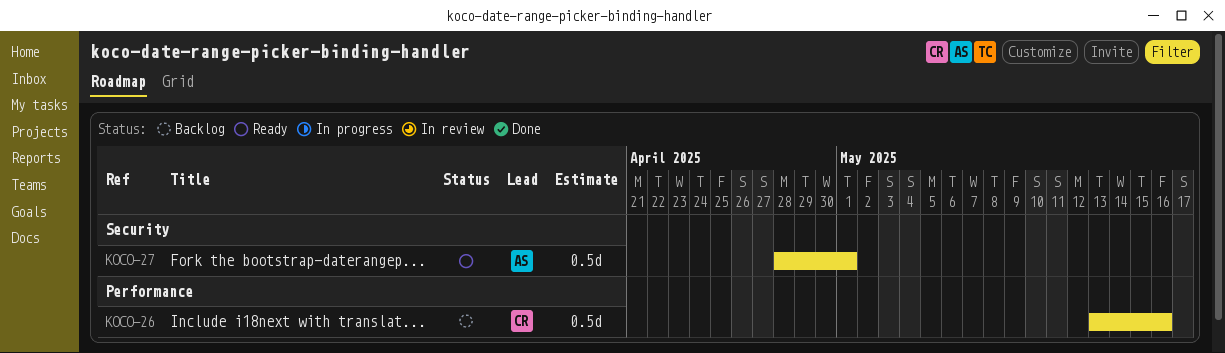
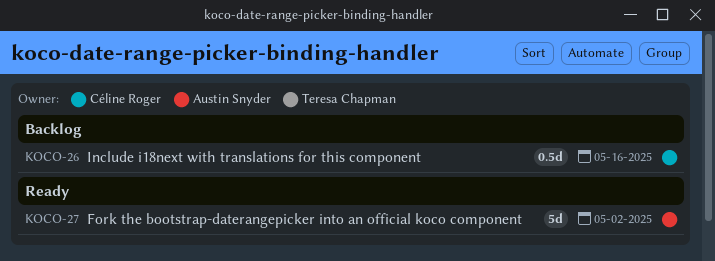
KOCO-27, estimate: 0.5d -> 5d
KOCO-27, due: May 1 -> May 2

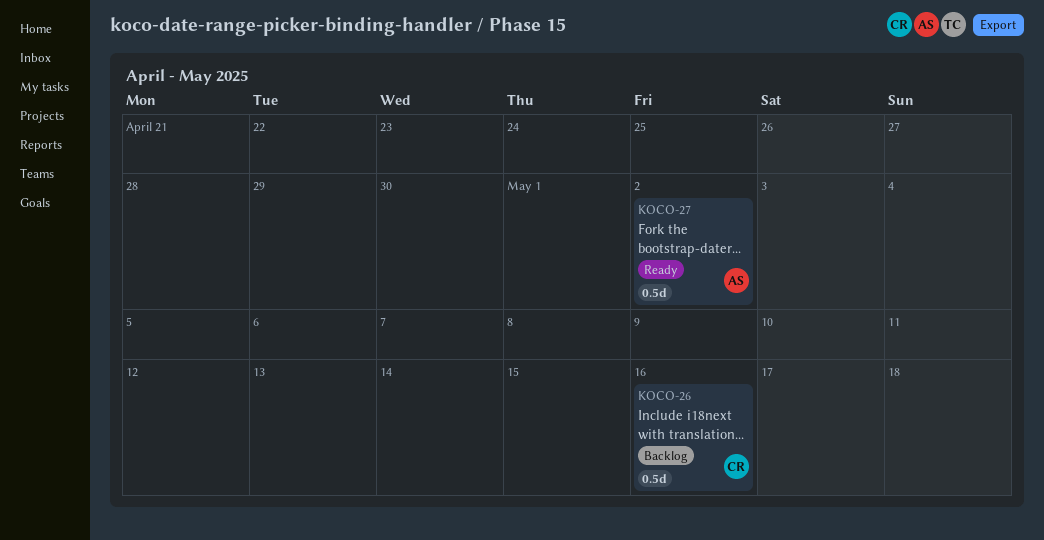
KOCO-27, estimate: 5d -> 0.5d

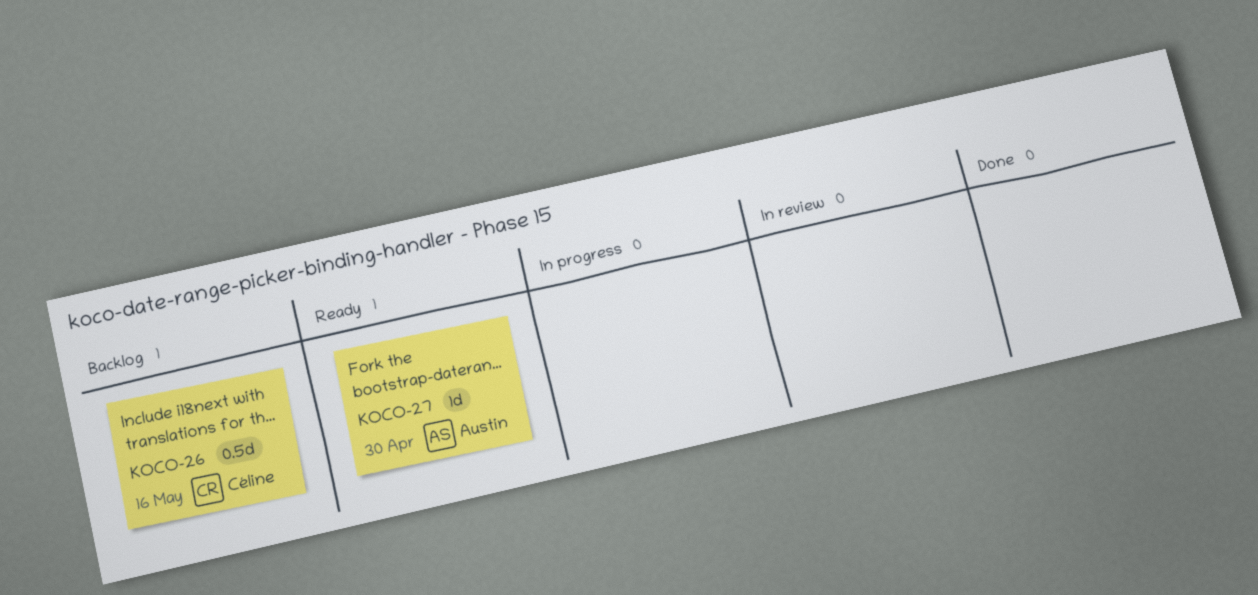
KOCO-27, estimate: 0.5d -> 1d
KOCO-27, due: May 2 -> Apr 30

